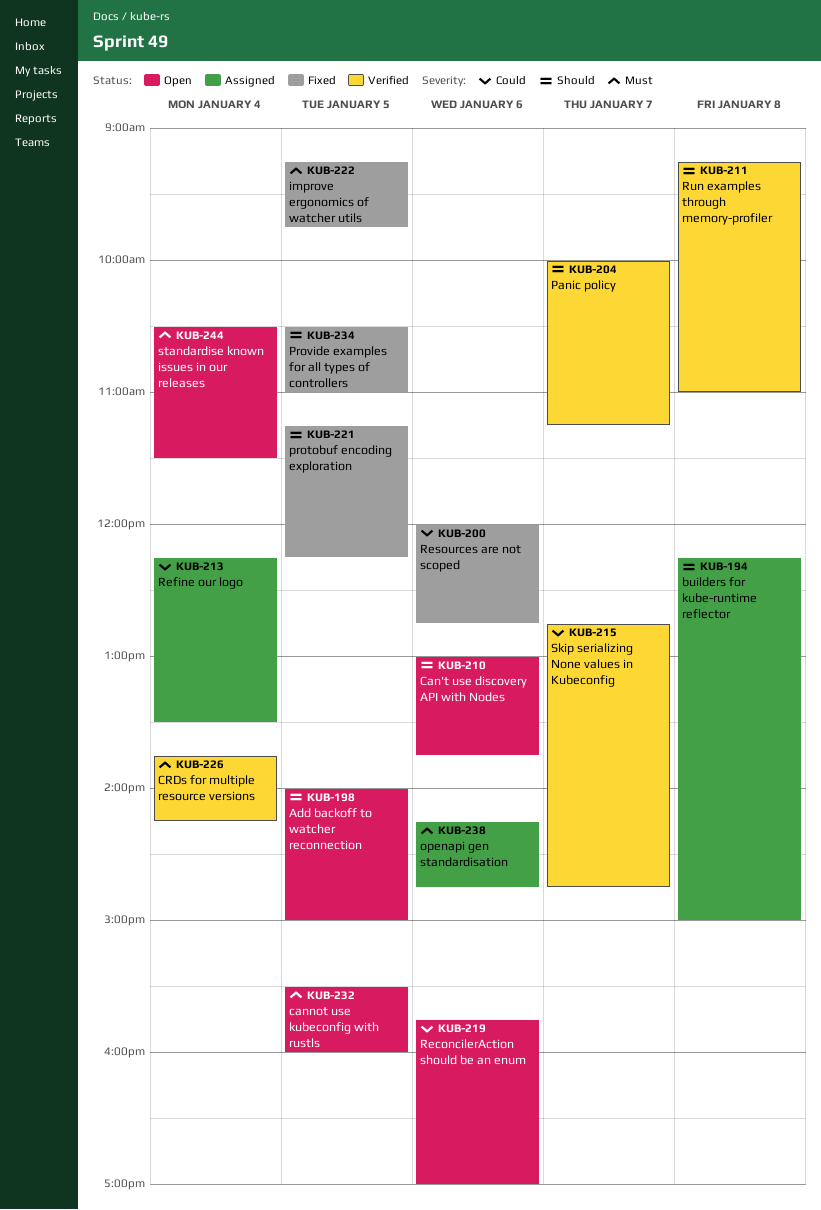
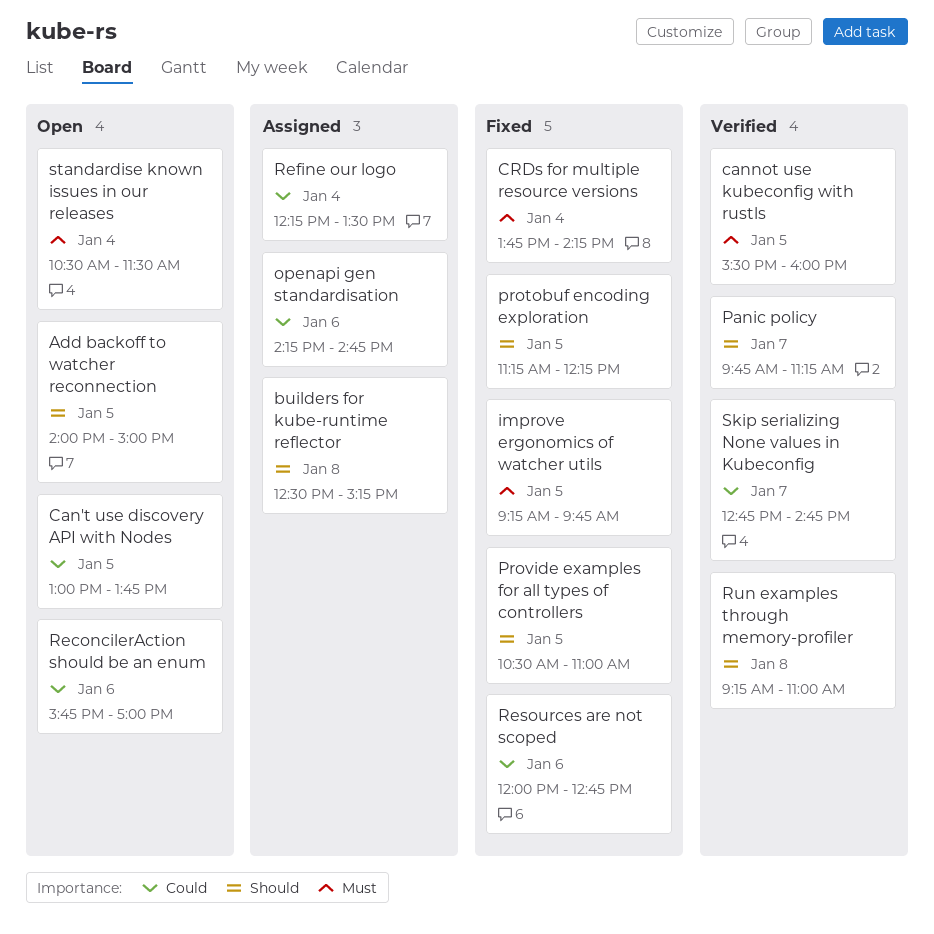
builders for kube-runtime reflector, begins: 12:15 -> 12:30
builders for kube-runtime reflector, ends: 15:00 -> 15:15
Can't use discovery API with Nodes, priority: Should -> Could
Can't use discovery API with Nodes, day: Jan 6 -> Jan 5
cannot use kubeconfig with rustls, status: Open -> Verified
CRDs for multiple resource versions, status: Verified -> Fixed
openapi gen standardisation, priority: Must -> Could
Panic policy, begins: 10:00 -> 09:45

